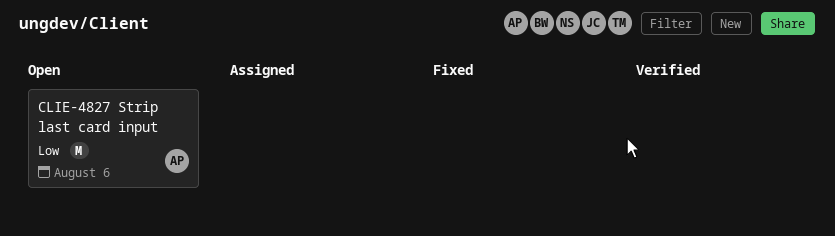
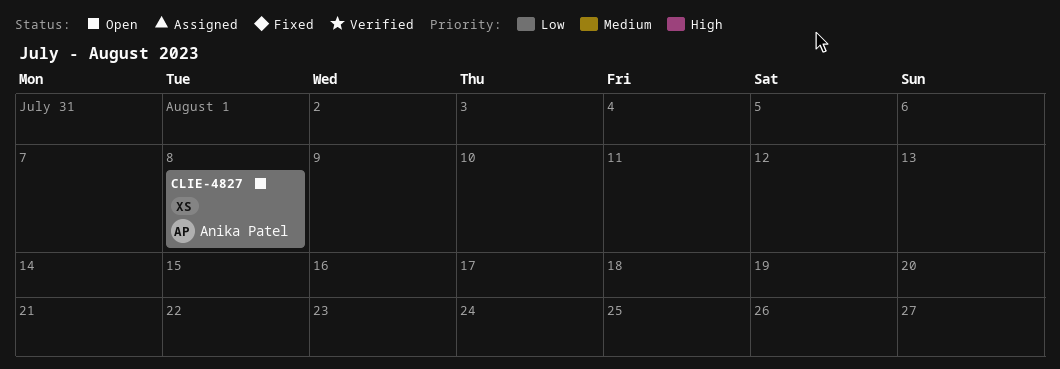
CLIE-4827, estimate: M -> XS
CLIE-4827, due: Aug 6 -> Aug 8

